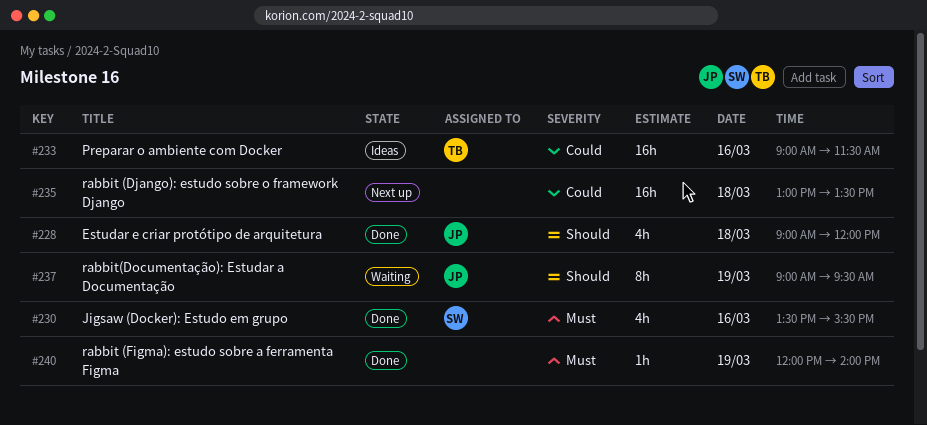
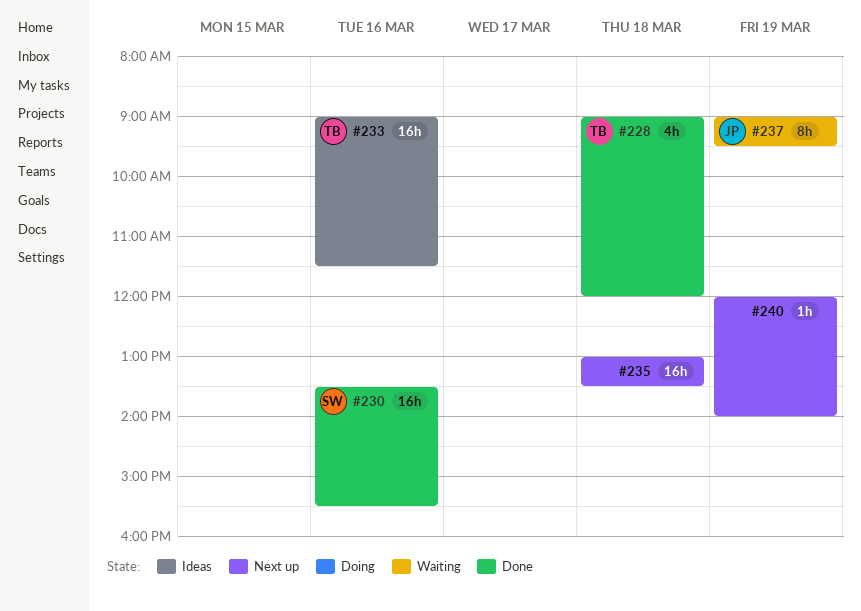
#228, owner: JP -> TB
#230, estimate: 4h -> 16h
#240, status: Done -> Next up

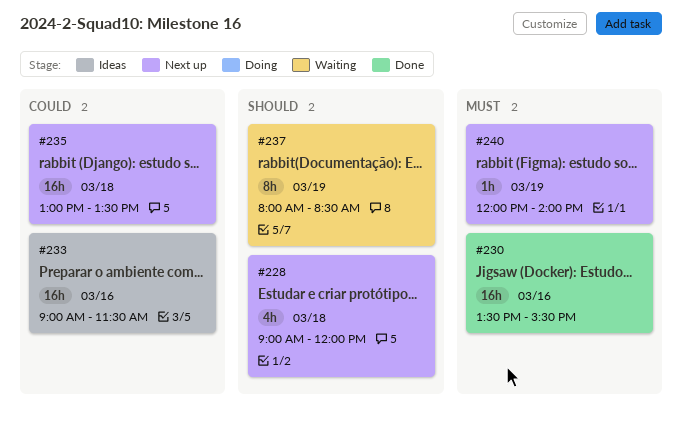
#228, status: Done -> Next up
#237, begins: 09:00 -> 08:00
#237, ends: 09:30 -> 08:30

